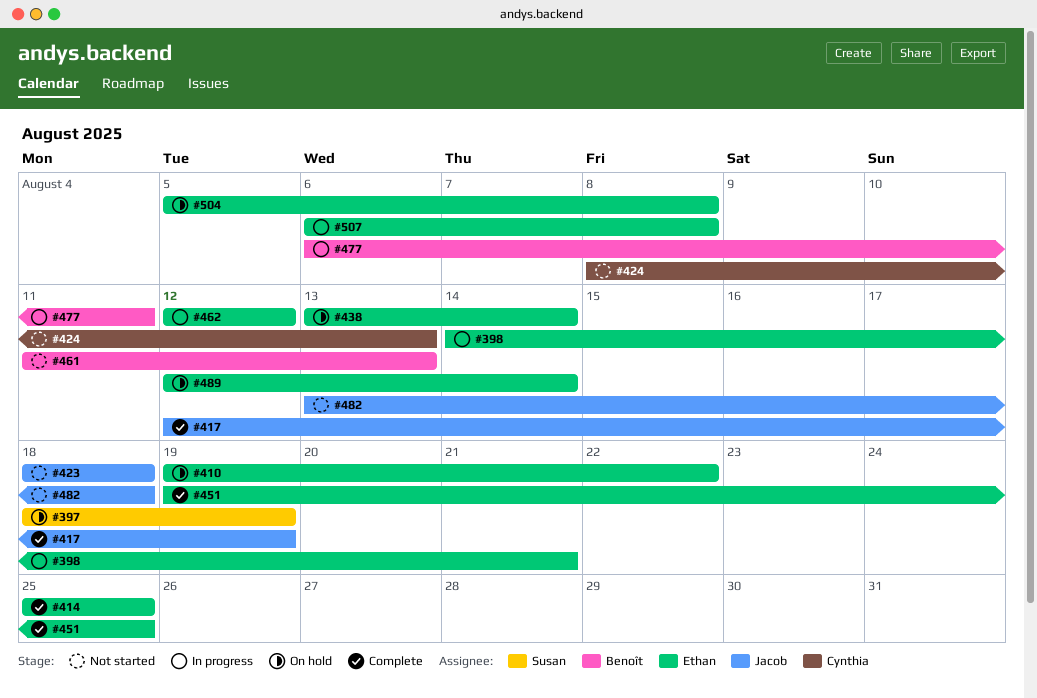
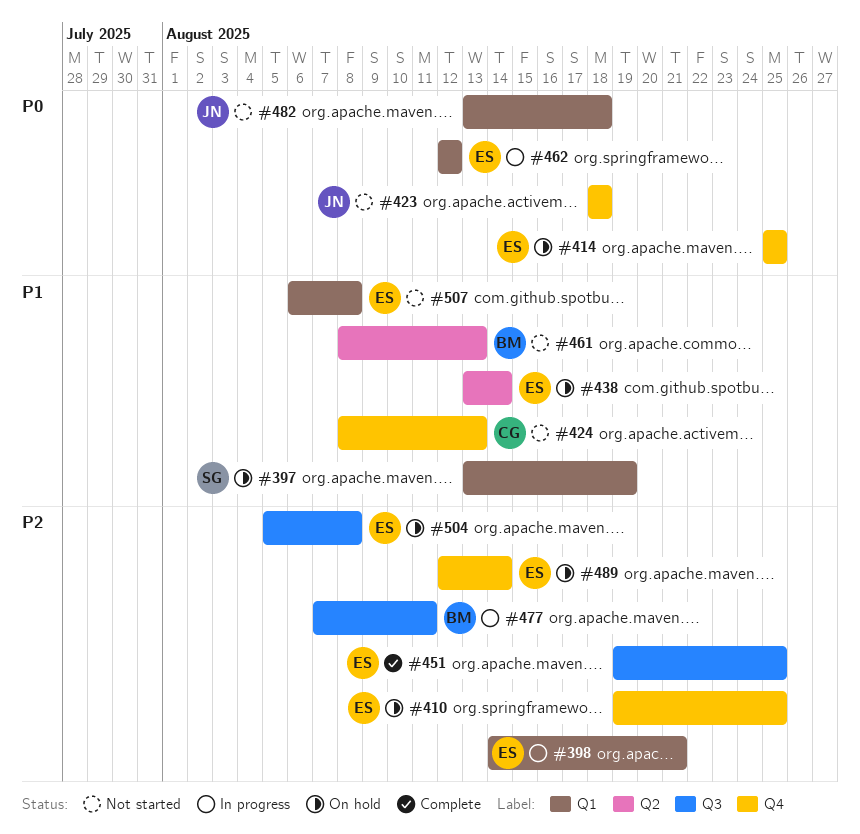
#397, start: Aug 18 -> Aug 13
#410, due: Aug 22 -> Aug 25
#414, status: Complete -> On hold
#417: present -> none
#461, start: Aug 11 -> Aug 8
#477, start: Aug 6 -> Aug 7
#507, status: In progress -> Not started

